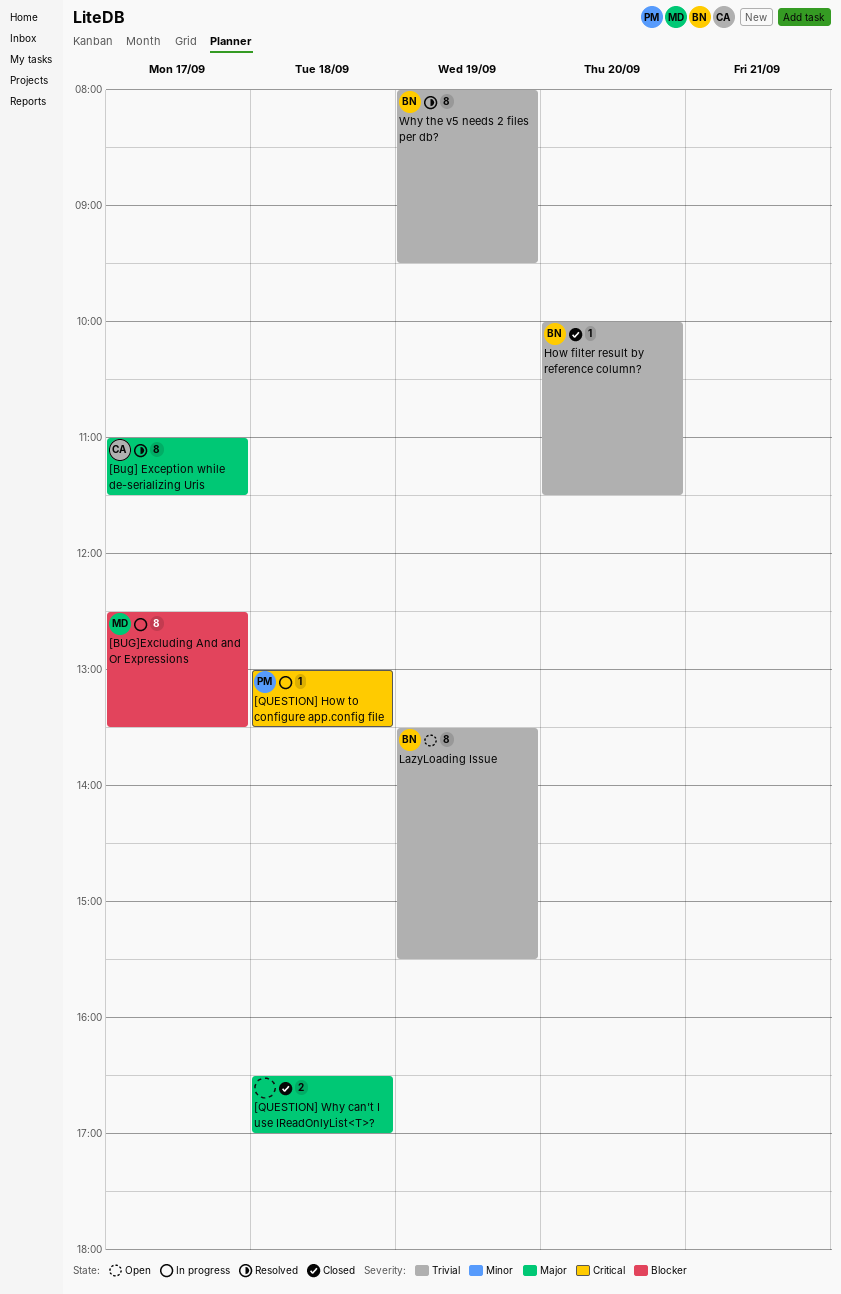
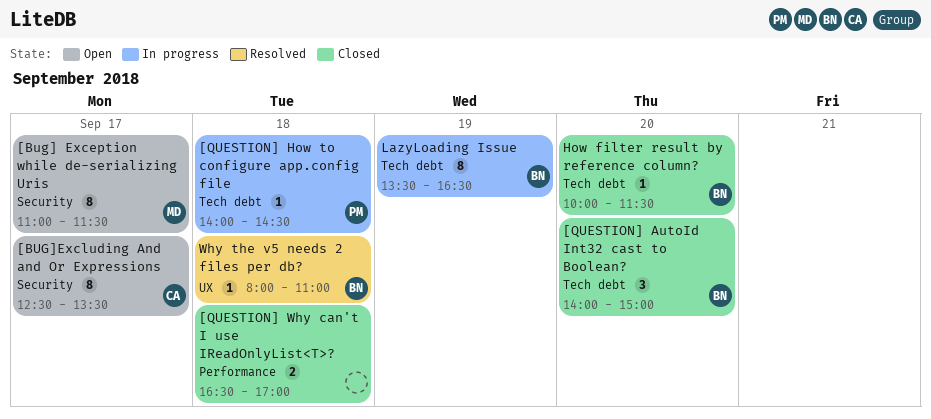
[Bug] Exception while de-serializing Uris, status: Resolved -> Open
[Bug] Exception while de-serializing Uris, owner: CA -> MD
[BUG]Excluding And and Or Expressions, status: In progress -> Open
[BUG]Excluding And and Or Expressions, owner: MD -> CA
[QUESTION] AutoId Int32 cast to Boolean?: none -> present
[QUESTION] How to configure app.config file, begins: 13:00 -> 14:00
[QUESTION] How to configure app.config file, ends: 13:30 -> 14:30
LazyLoading Issue, status: Open -> In progress
LazyLoading Issue, ends: 15:30 -> 16:30
Why the v5 needs 2 files per db?, estimate: 8 -> 1
Why the v5 needs 2 files per db?, day: Sep 19 -> Sep 18
Why the v5 needs 2 files per db?, ends: 09:30 -> 11:00

